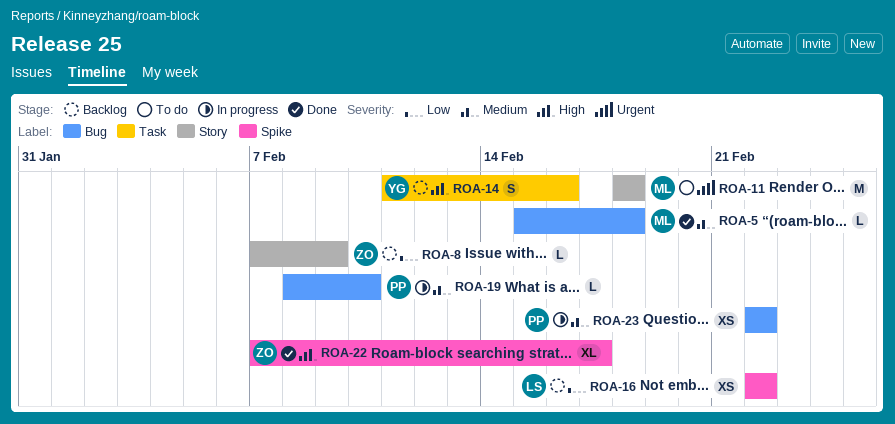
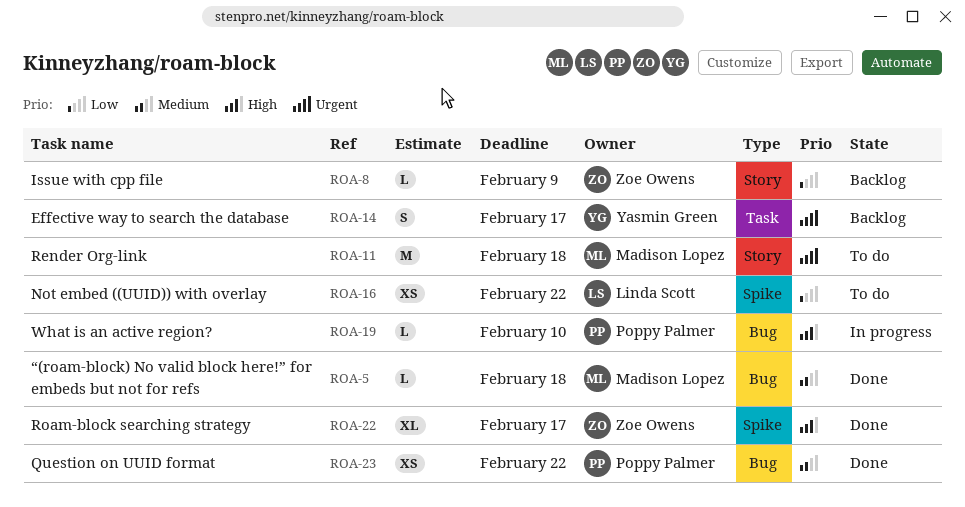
ROA-14, priority: High -> Urgent
ROA-14, due: Feb 16 -> Feb 17
ROA-16, status: Backlog -> To do
ROA-19, priority: Medium -> High
ROA-23, status: In progress -> Done

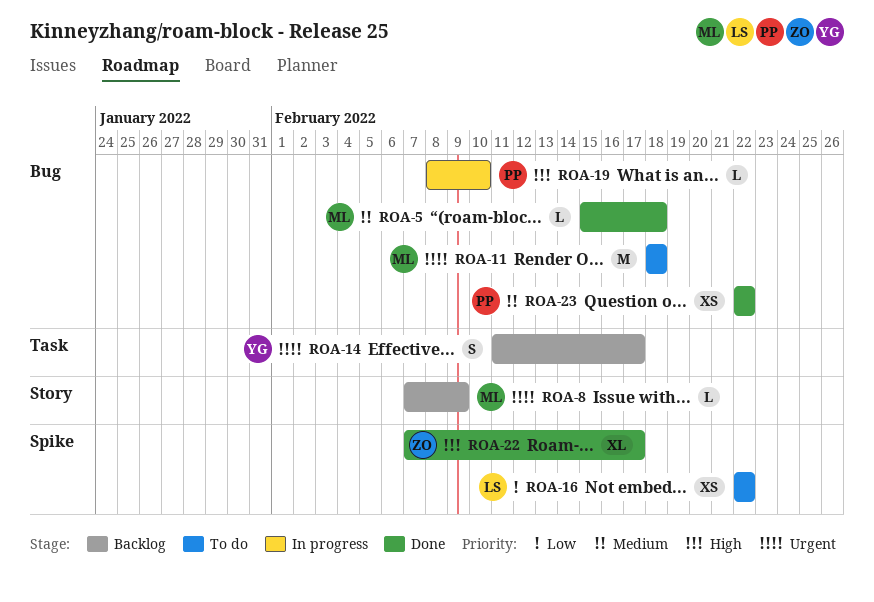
ROA-8, owner: Zoe Owens -> Madison Lopez
ROA-8, priority: Low -> Urgent
ROA-11, label: Story -> Bug

